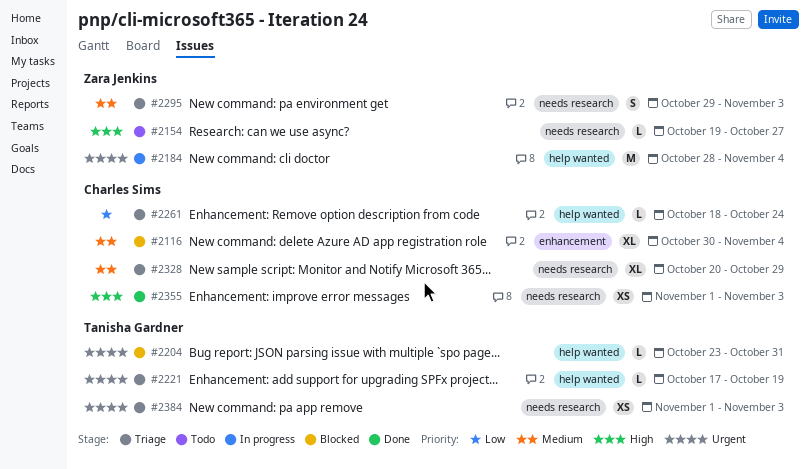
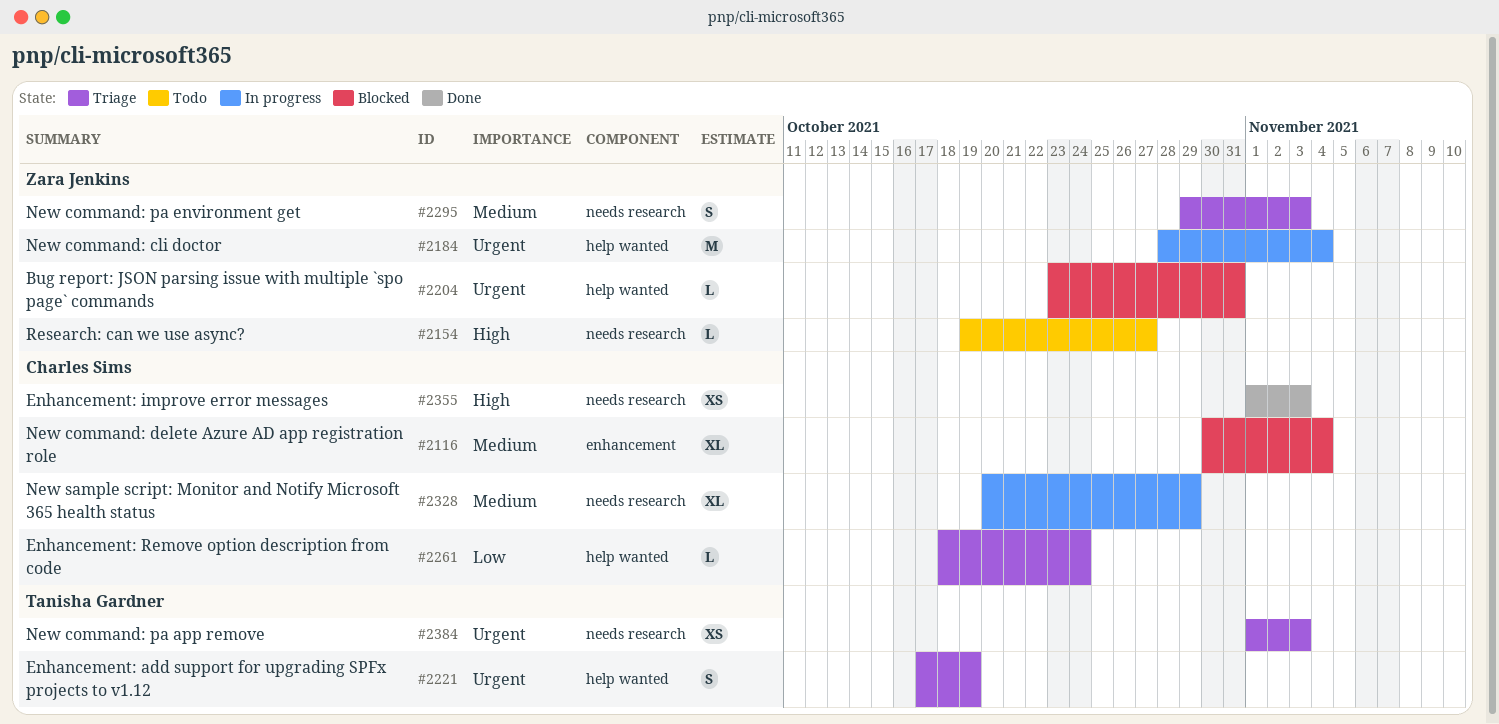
#2204, owner: Tanisha Gardner -> Zara Jenkins
#2221, estimate: L -> S
#2328, status: Triage -> In progress

